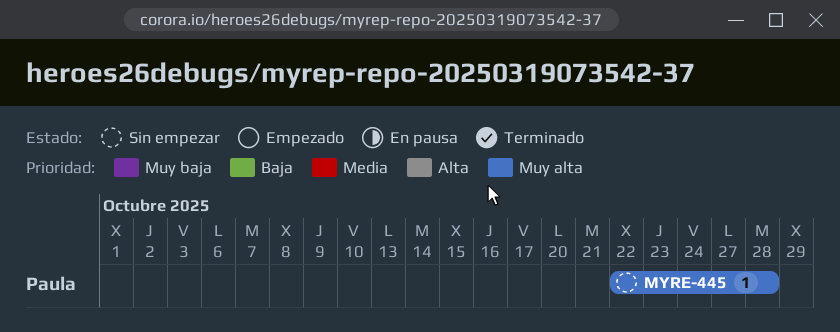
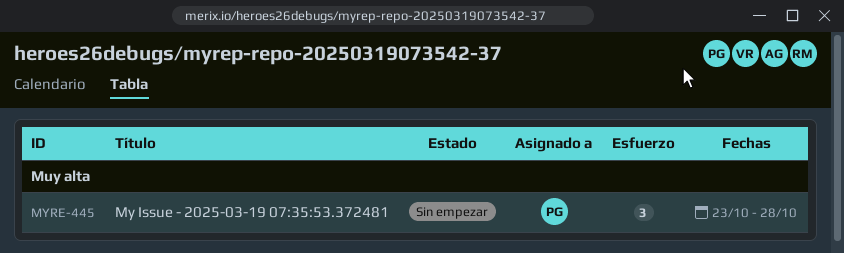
MYRE-445, estimate: 1 -> 3
MYRE-445, start: Oct 22 -> Oct 23

